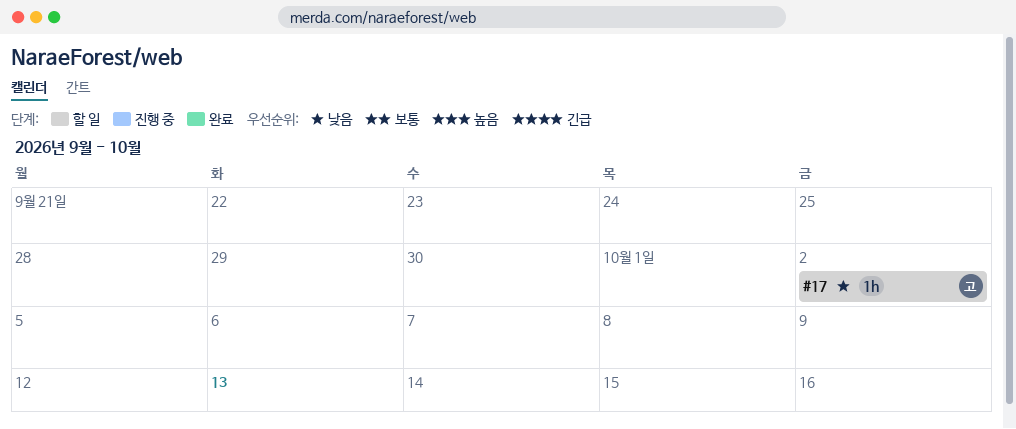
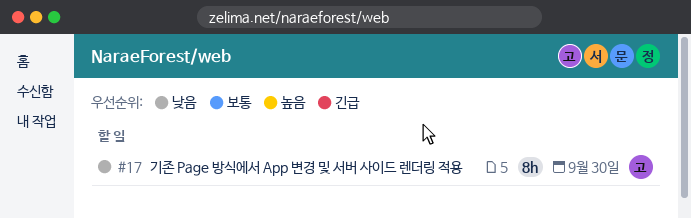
#17, estimate: 1h -> 8h
#17, due: Oct 2 -> Sep 30

